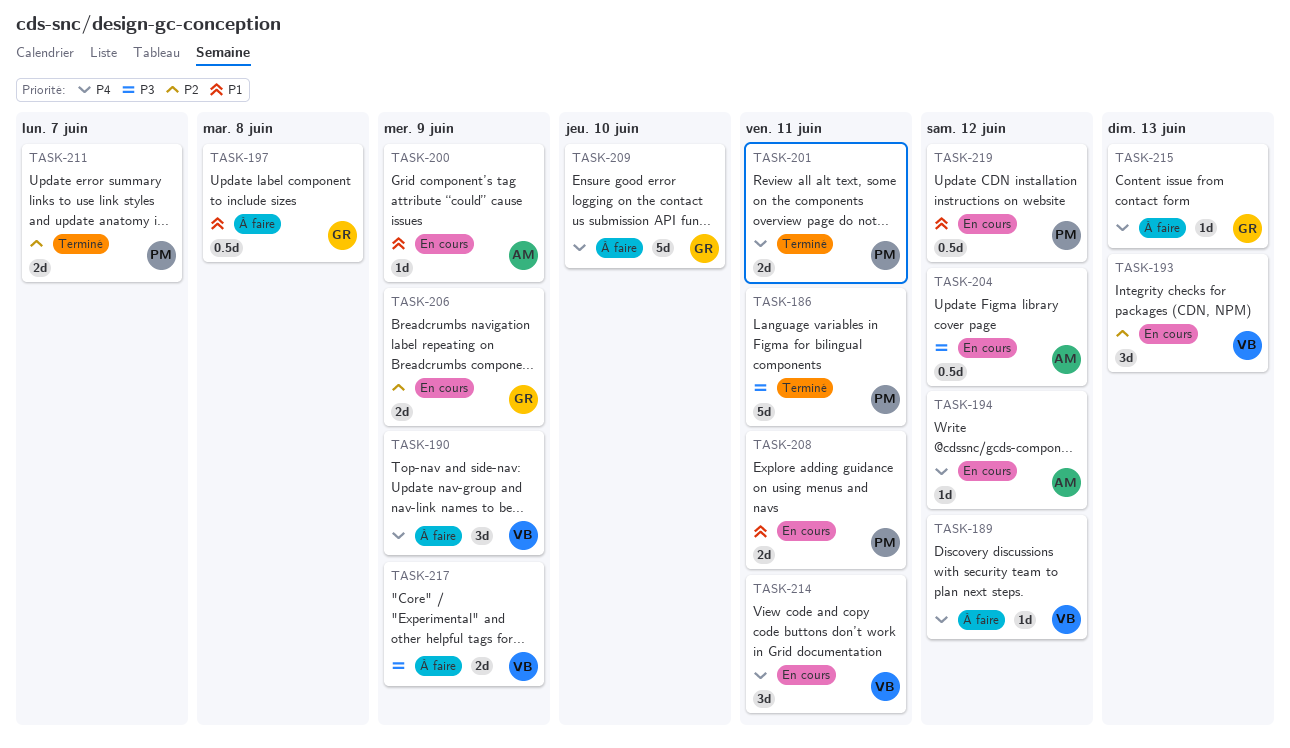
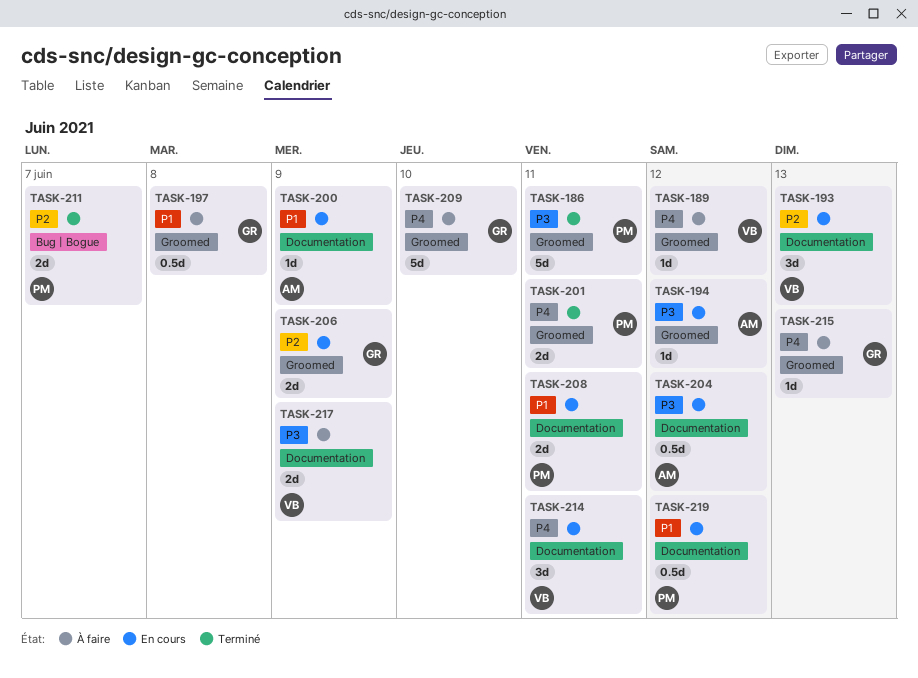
TASK-190: present -> none
TASK-194, priority: P4 -> P3

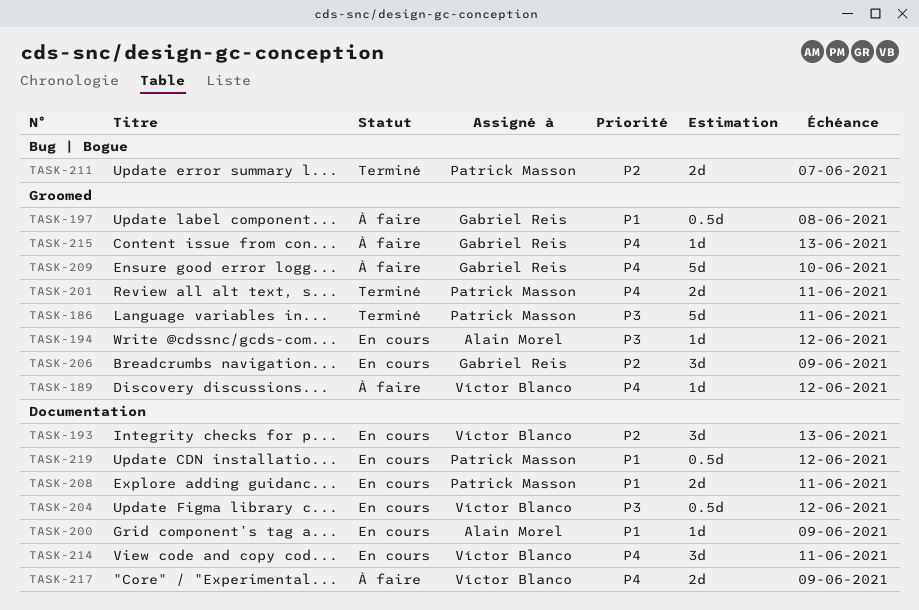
TASK-204, owner: Alain Morel -> Víctor Blanco
TASK-206, estimate: 2d -> 3d
TASK-217, priority: P3 -> P4

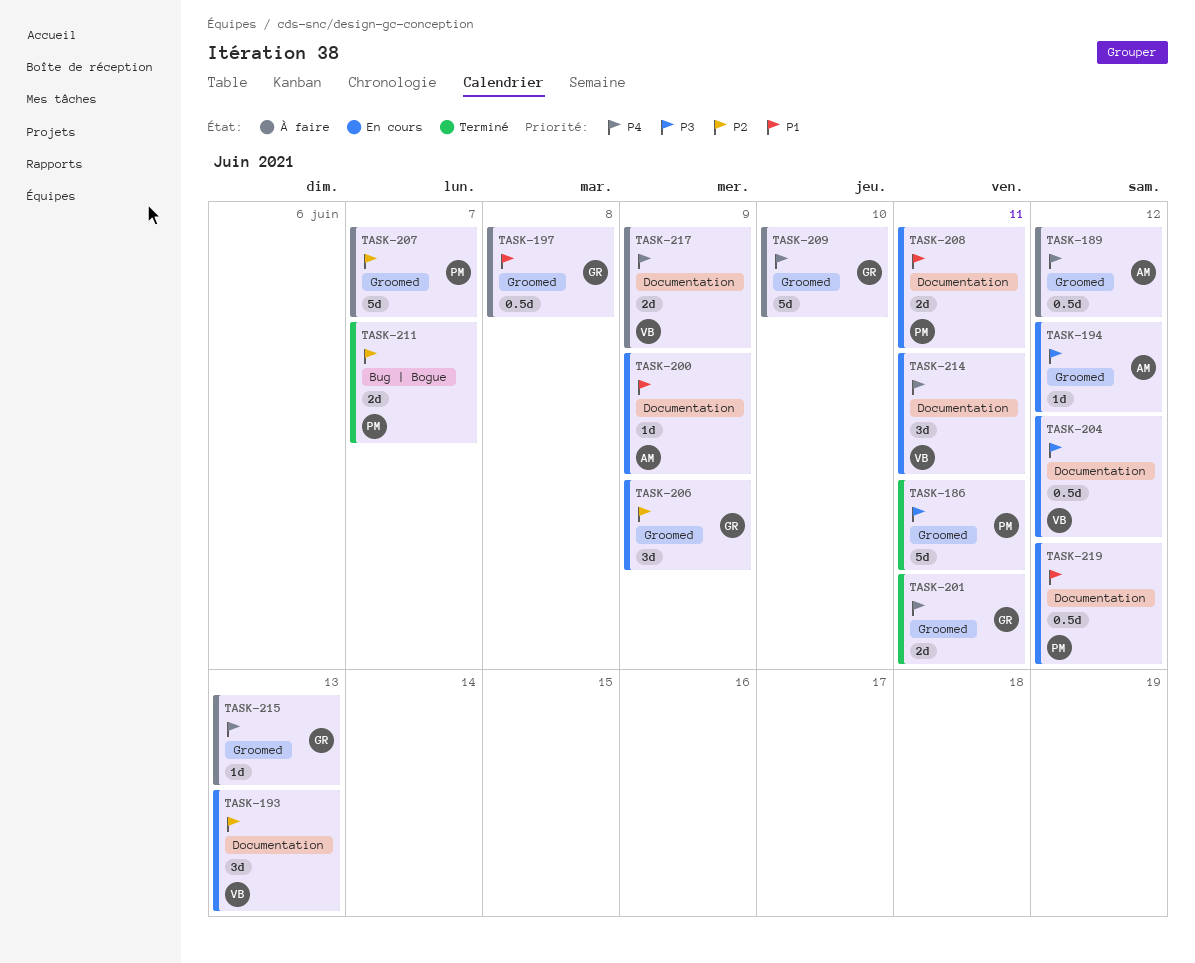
TASK-189, owner: Víctor Blanco -> Alain Morel
TASK-189, estimate: 1d -> 0.5d
TASK-201, owner: Patrick Masson -> Gabriel Reis
TASK-207: none -> present

